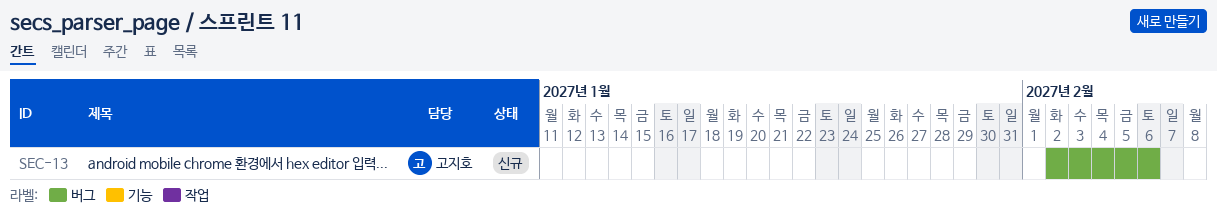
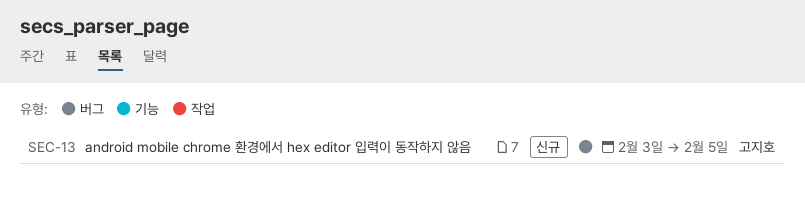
SEC-13, start: Feb 2 -> Feb 3
SEC-13, due: Feb 6 -> Feb 5

